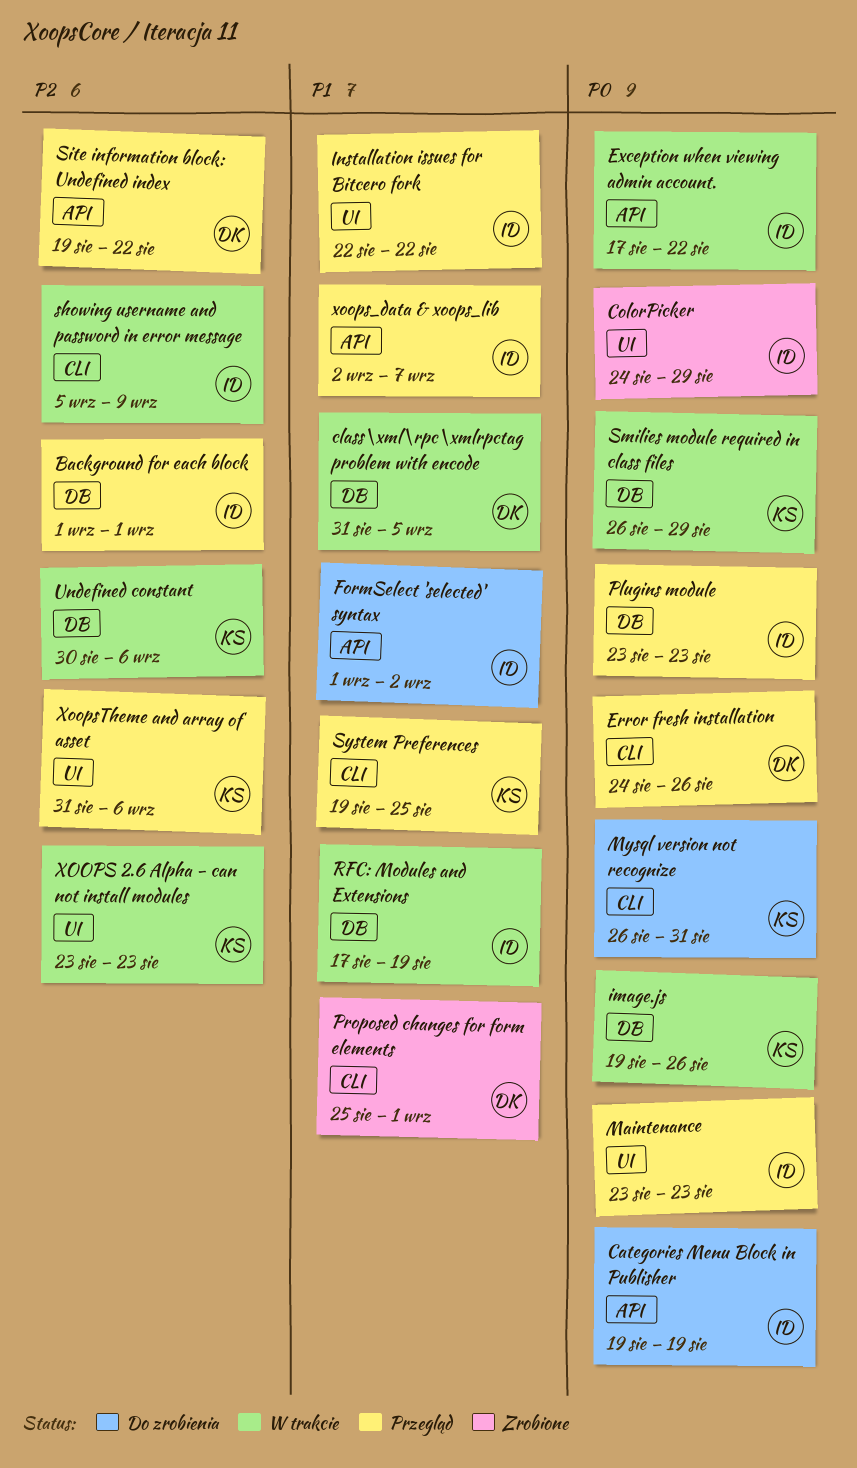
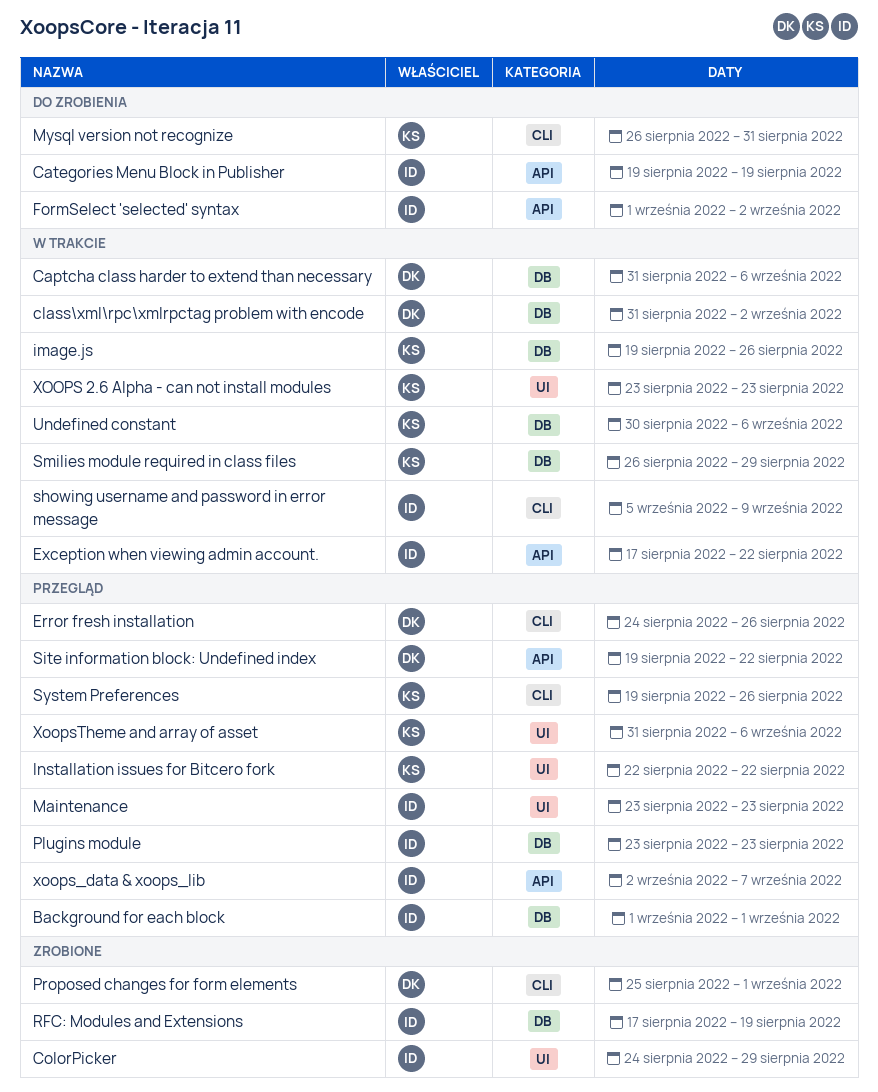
Captcha class harder to extend than necessary: none -> present
class\xml\rpc\xmlrpctag problem with encode, due: Sep 5 -> Sep 2
Installation issues for Bitcero fork, owner: ID -> KS
RFC: Modules and Extensions, status: W trakcie -> Zrobione
System Preferences, due: Aug 25 -> Aug 26

